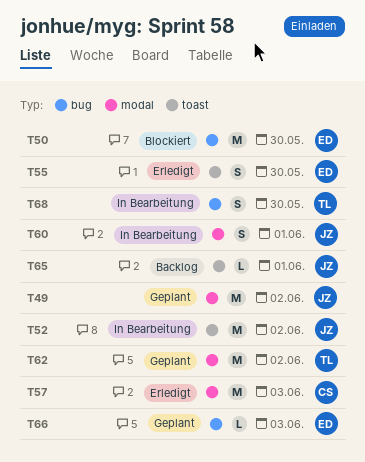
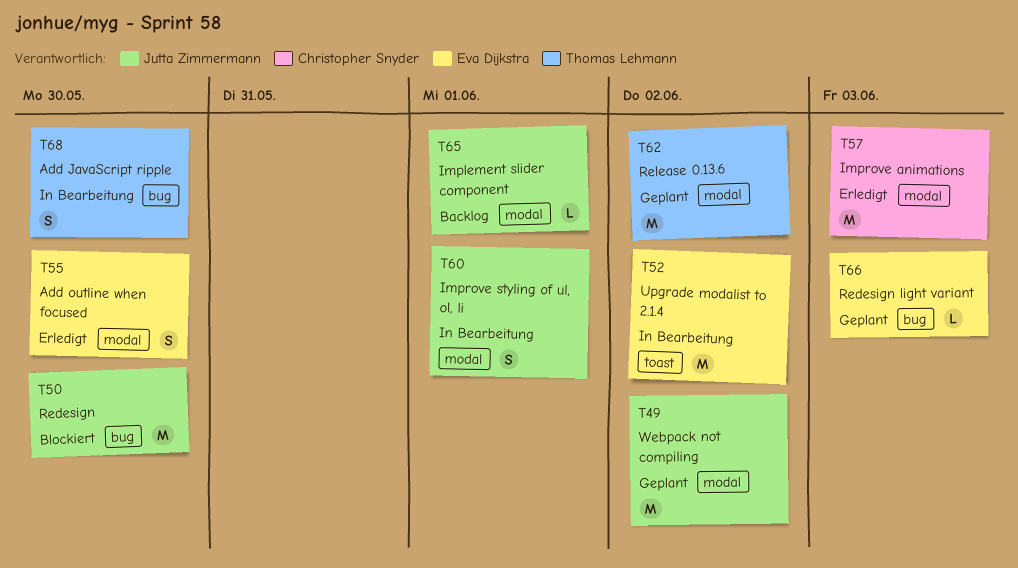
T50, owner: Eva Dijkstra -> Jutta Zimmermann
T52, owner: Jutta Zimmermann -> Eva Dijkstra
T55, label: toast -> modal
T65, label: toast -> modal

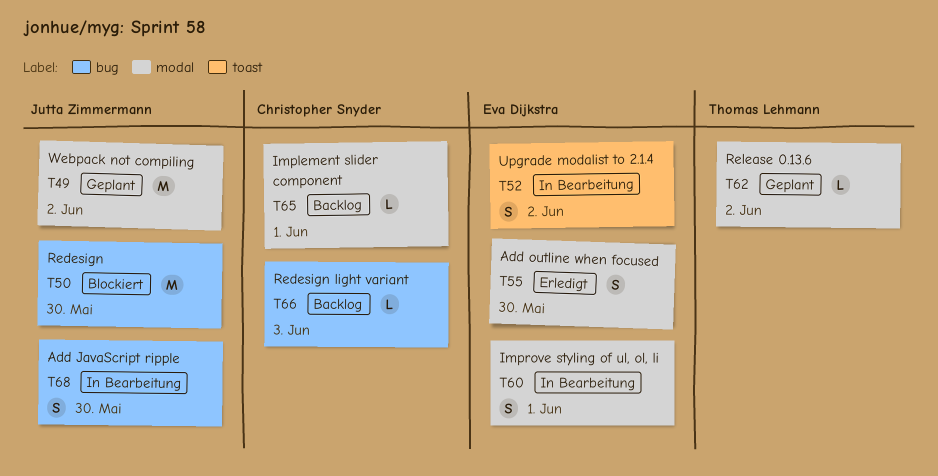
T52, estimate: M -> S
T57: present -> none
T60, owner: Jutta Zimmermann -> Eva Dijkstra
T62, estimate: M -> L
T65, owner: Jutta Zimmermann -> Christopher Snyder
T66, status: Geplant -> Backlog
T66, owner: Eva Dijkstra -> Christopher Snyder
T68, owner: Thomas Lehmann -> Jutta Zimmermann

